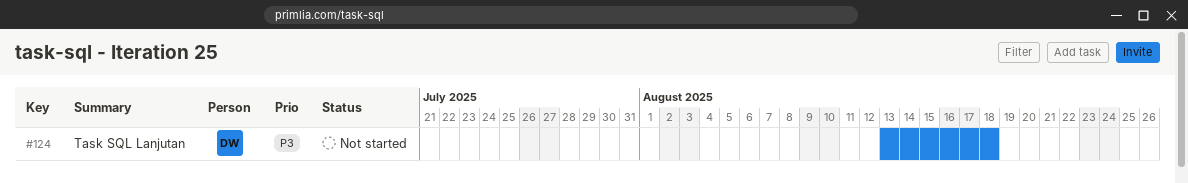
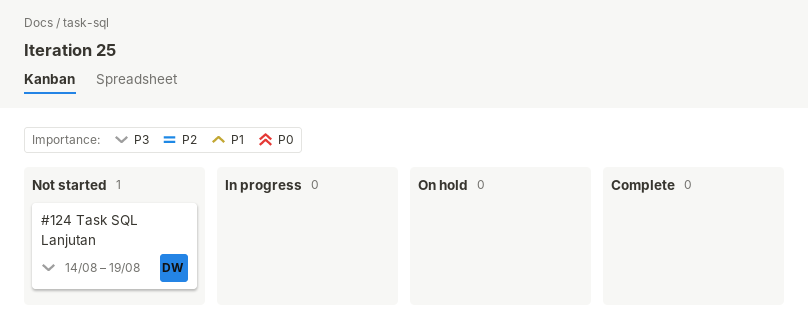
#124, start: Aug 13 -> Aug 14
#124, due: Aug 18 -> Aug 19

